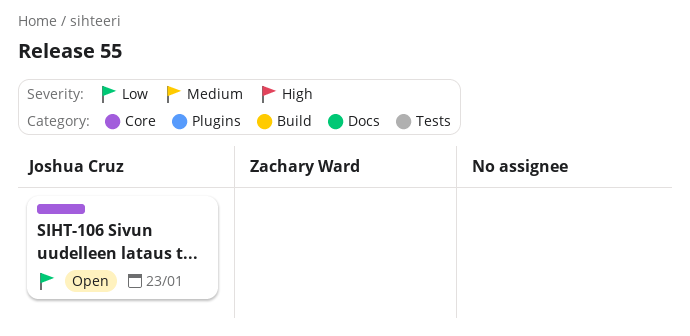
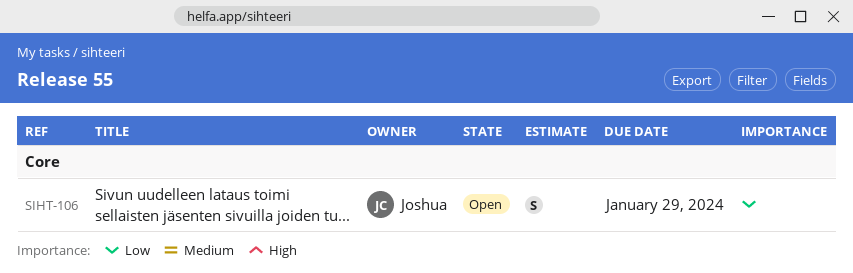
SIHT-106, due: Jan 23 -> Jan 29

